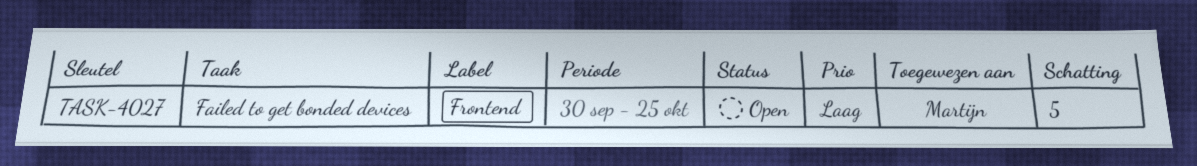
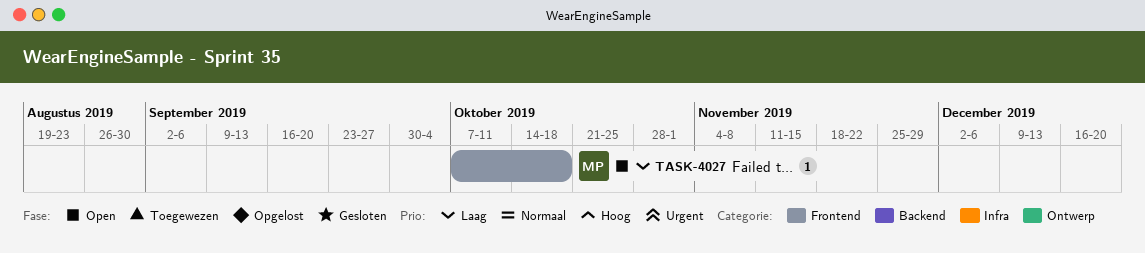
TASK-4027, estimate: 5 -> 1
TASK-4027, start: Sep 30 -> Oct 7
TASK-4027, due: Oct 25 -> Oct 18

